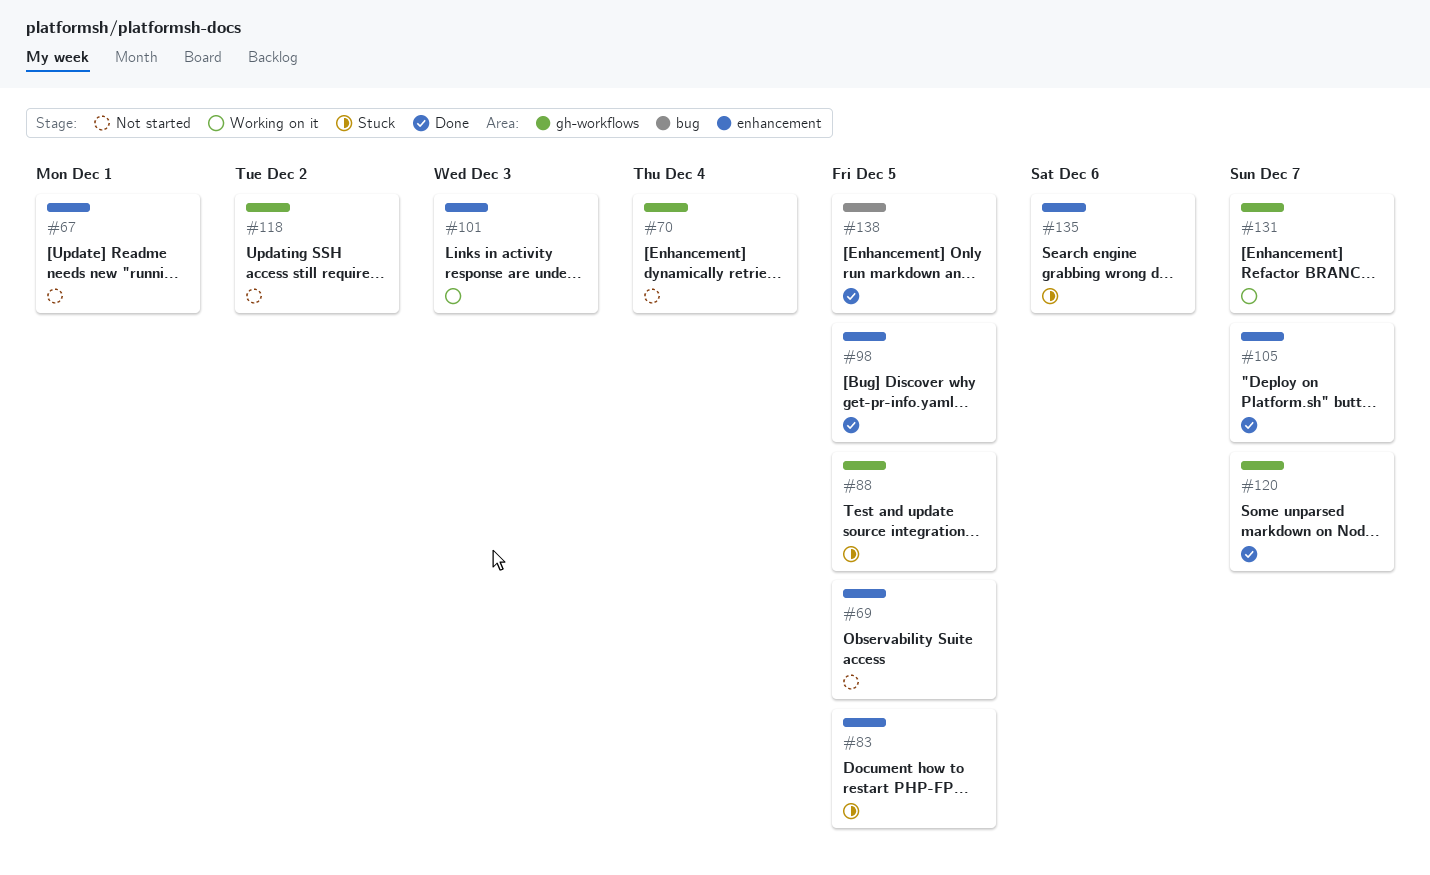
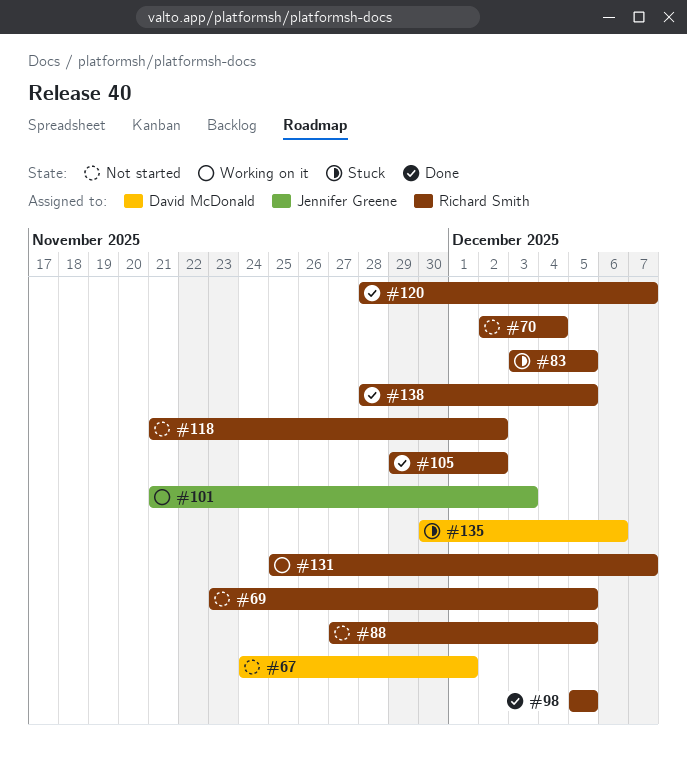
#88, status: Stuck -> Not started
#105, due: Dec 7 -> Dec 2

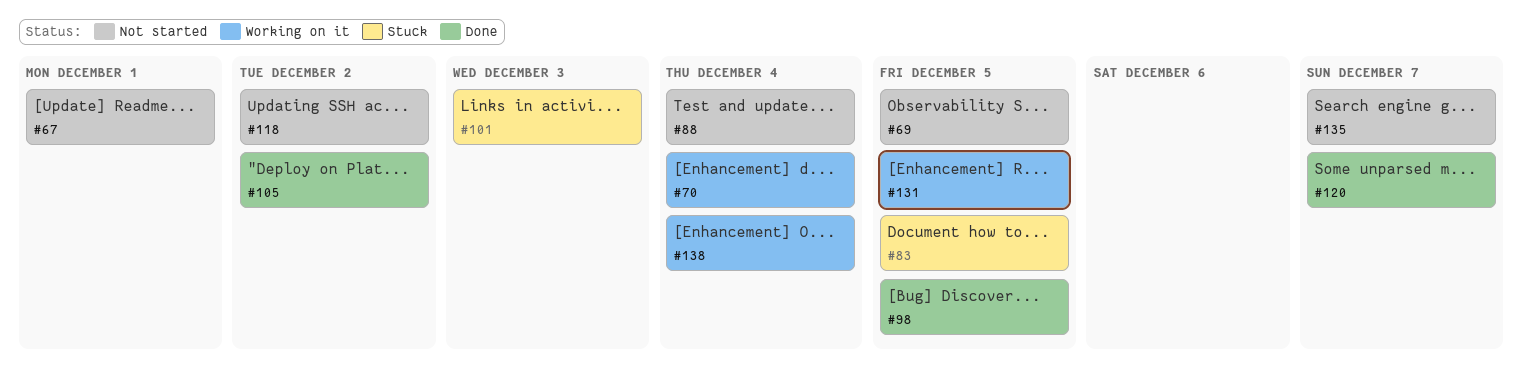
#70, status: Not started -> Working on it
#88, due: Dec 5 -> Dec 4
#101, status: Working on it -> Stuck
#131, due: Dec 7 -> Dec 5
#135, status: Stuck -> Not started
#135, due: Dec 6 -> Dec 7
#138, status: Done -> Working on it
#138, due: Dec 5 -> Dec 4

